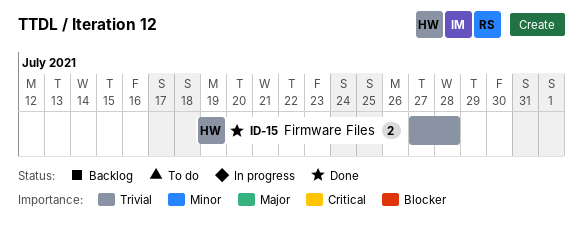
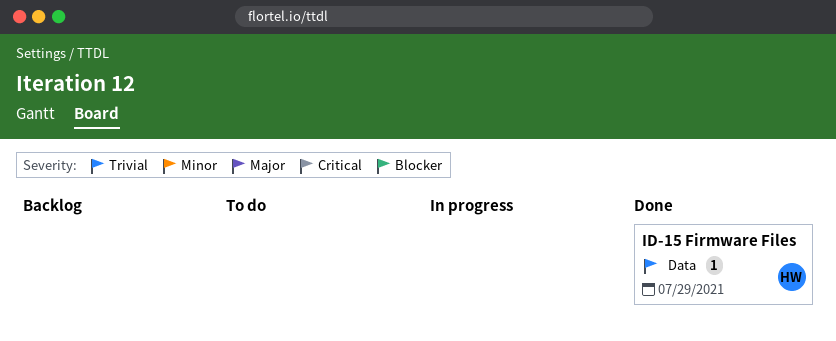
ID-15, estimate: 2 -> 1
ID-15, due: Jul 28 -> Jul 29

